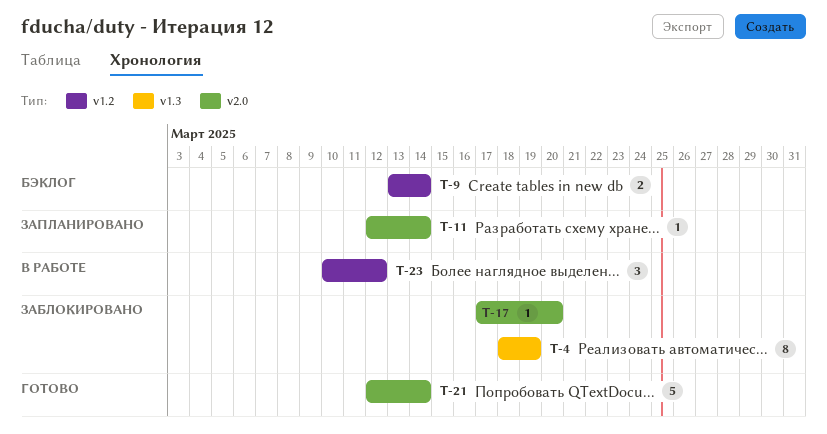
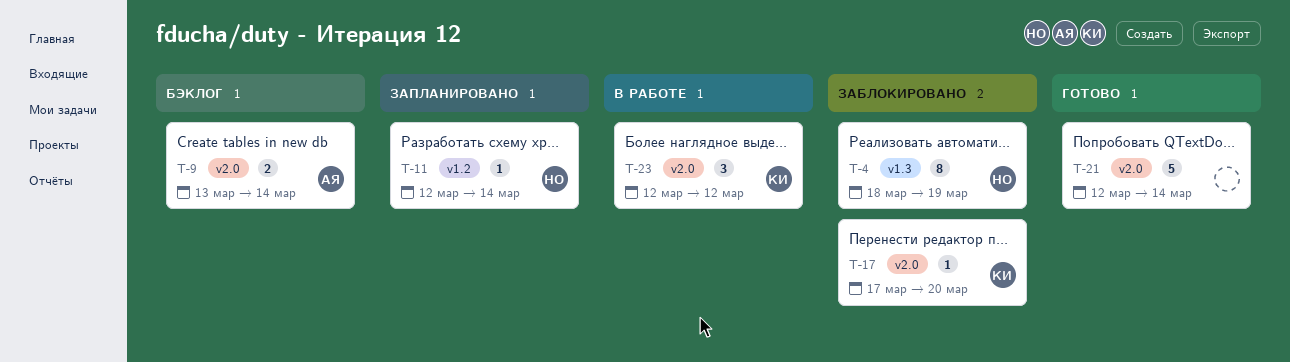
T-9, label: v1.2 -> v2.0
T-11, label: v2.0 -> v1.2
T-23, label: v1.2 -> v2.0
T-23, start: Mar 10 -> Mar 12

